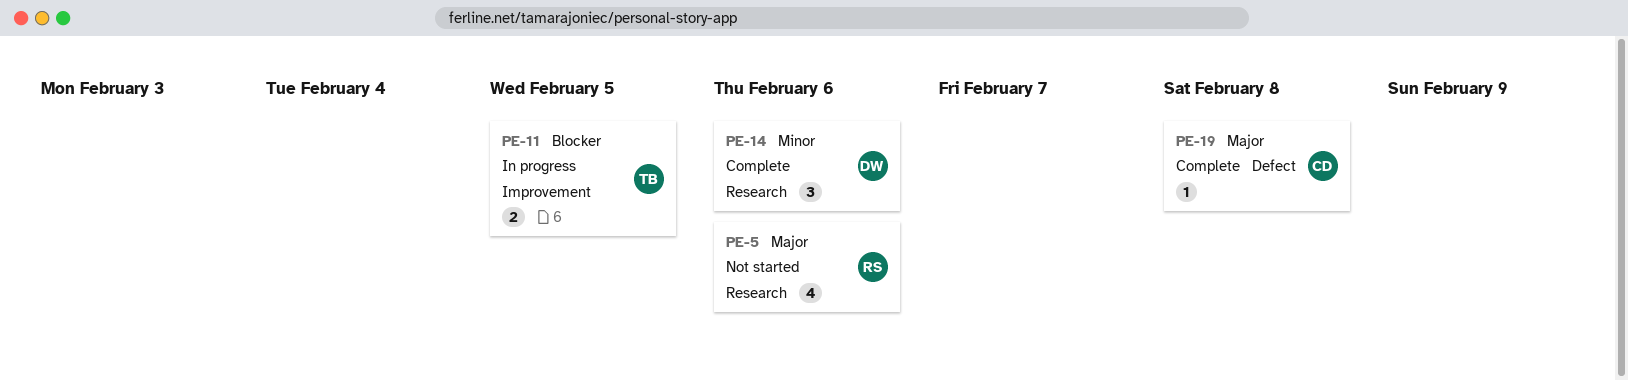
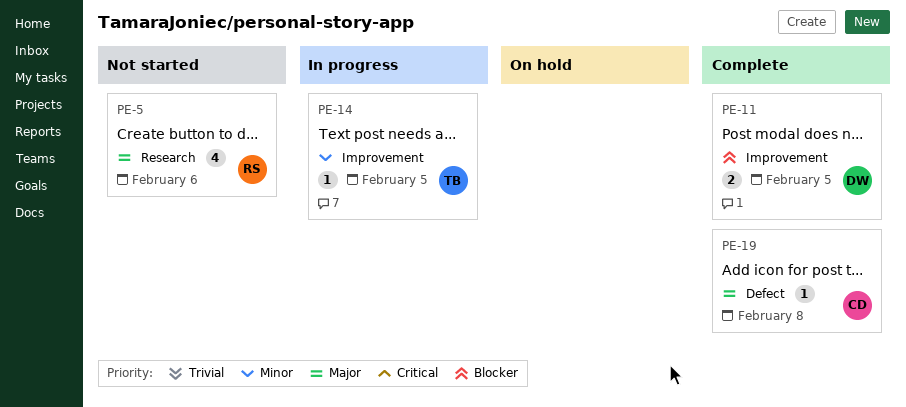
PE-11, status: In progress -> Complete
PE-11, owner: TB -> DW
PE-14, status: Complete -> In progress
PE-14, owner: DW -> TB
PE-14, label: Research -> Improvement
PE-14, estimate: 3 -> 1
PE-14, due: Feb 6 -> Feb 5

